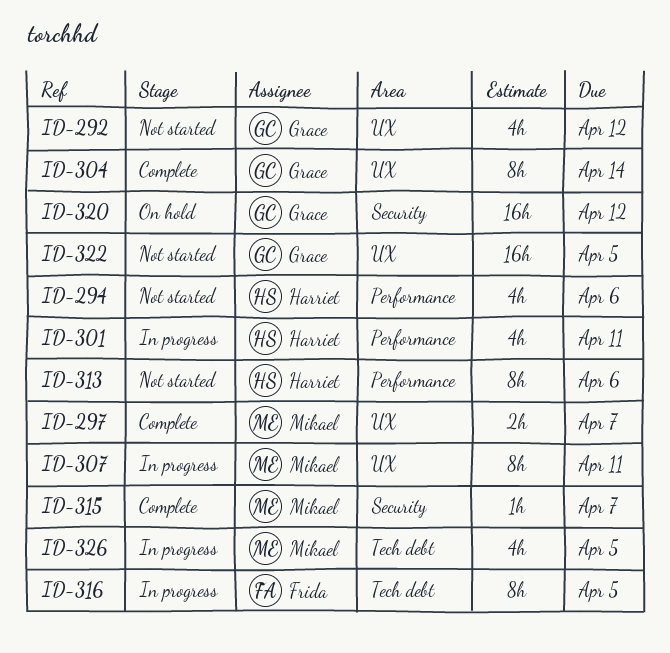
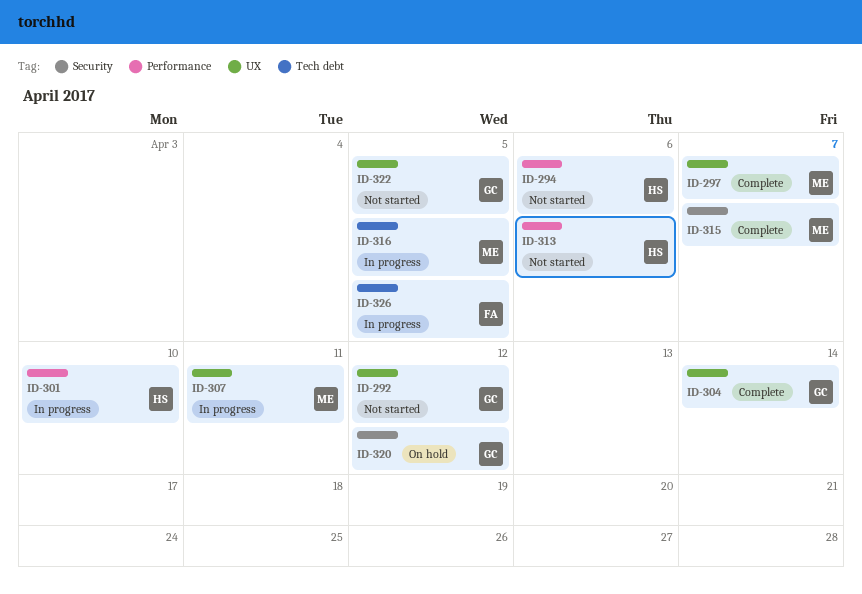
ID-301, due: Apr 11 -> Apr 10
ID-316, owner: Frida -> Mikael
ID-326, owner: Mikael -> Frida

